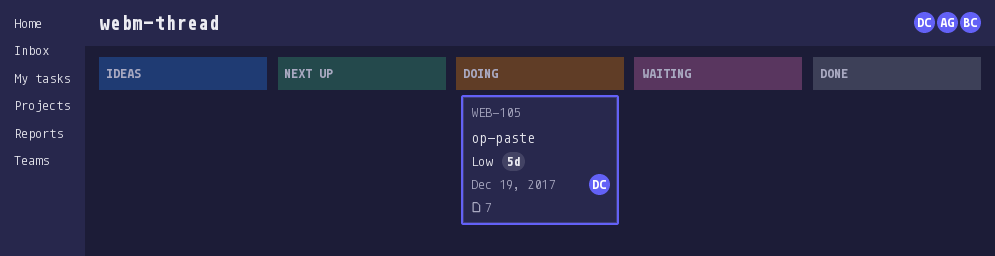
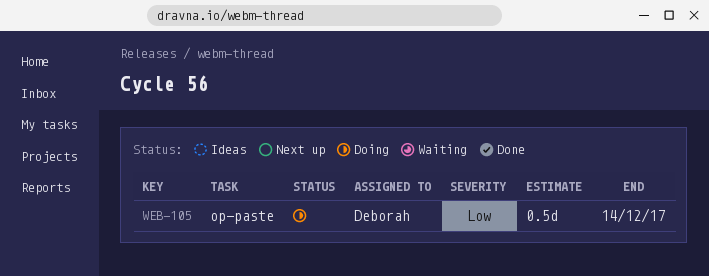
WEB-105, estimate: 5d -> 0.5d
WEB-105, due: Dec 19 -> Dec 14

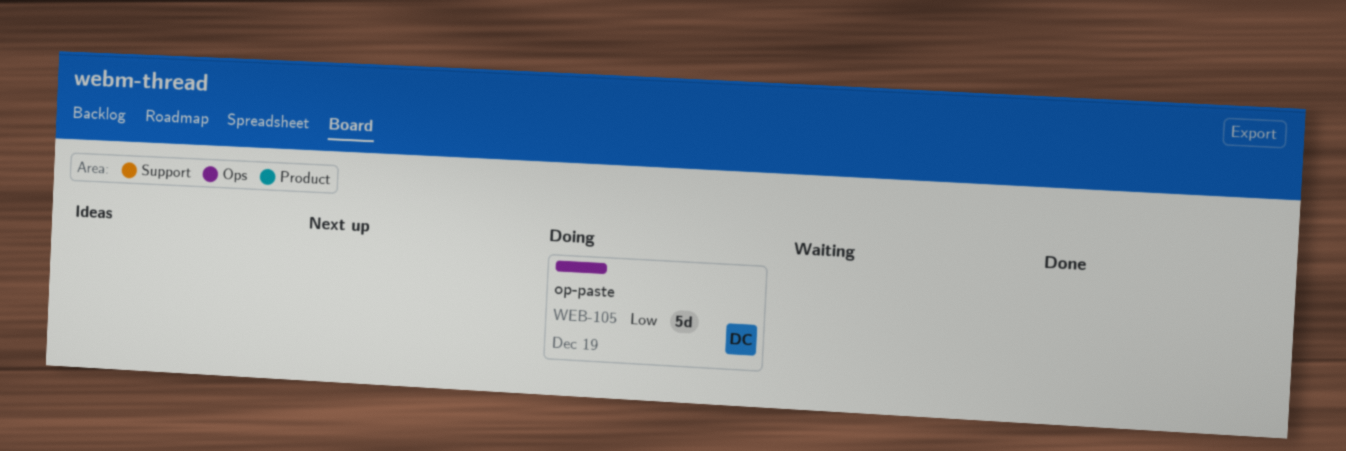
WEB-105, estimate: 0.5d -> 5d
WEB-105, due: Dec 14 -> Dec 19

